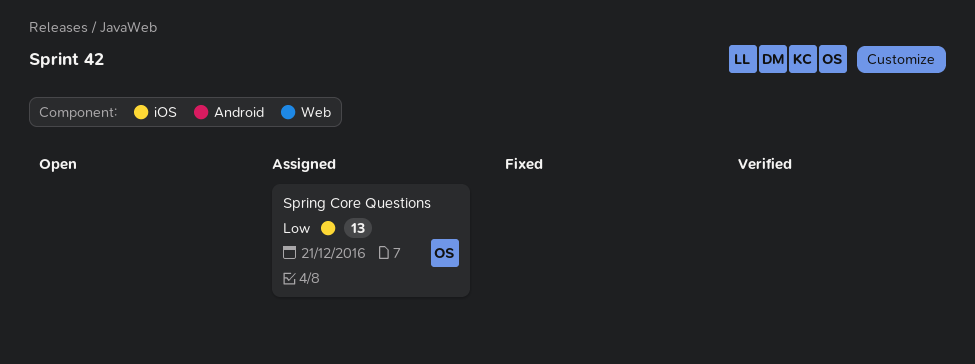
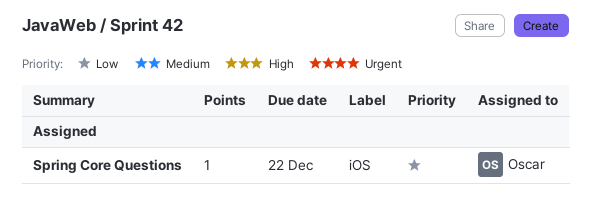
Spring Core Questions, estimate: 13 -> 1
Spring Core Questions, due: Dec 21 -> Dec 22

